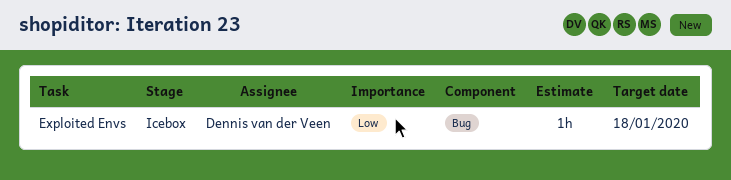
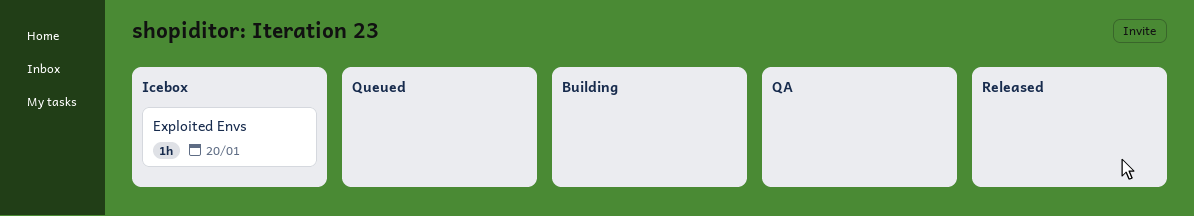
Exploited Envs, due: Jan 18 -> Jan 20

